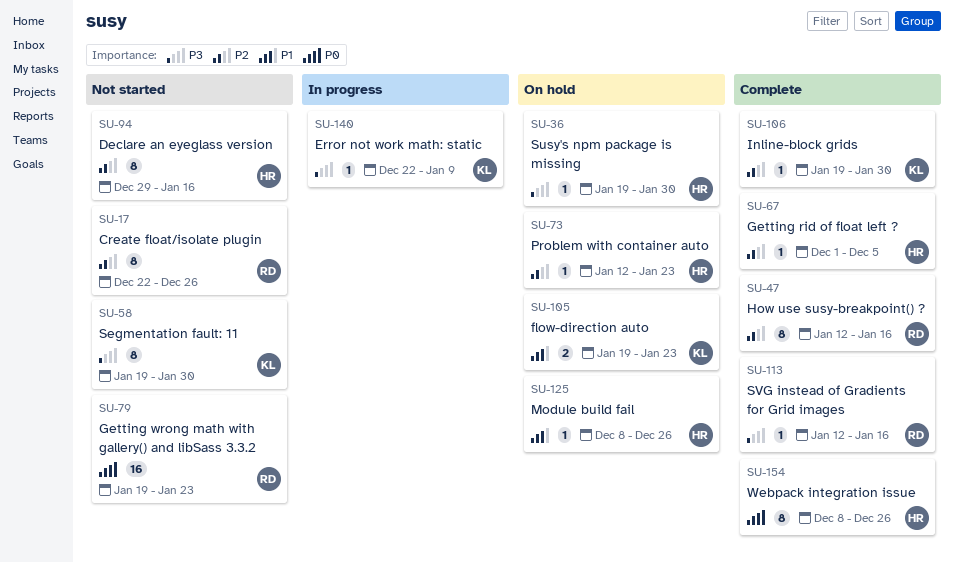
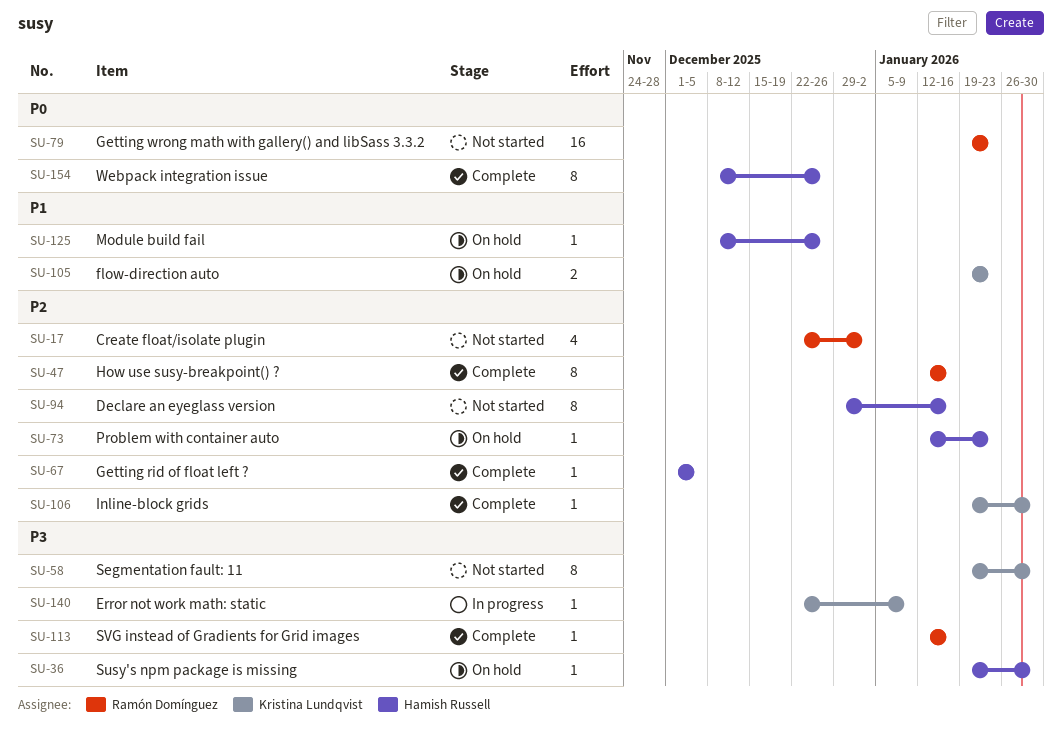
SU-17, estimate: 8 -> 4
SU-17, due: Dec 26 -> Jan 2

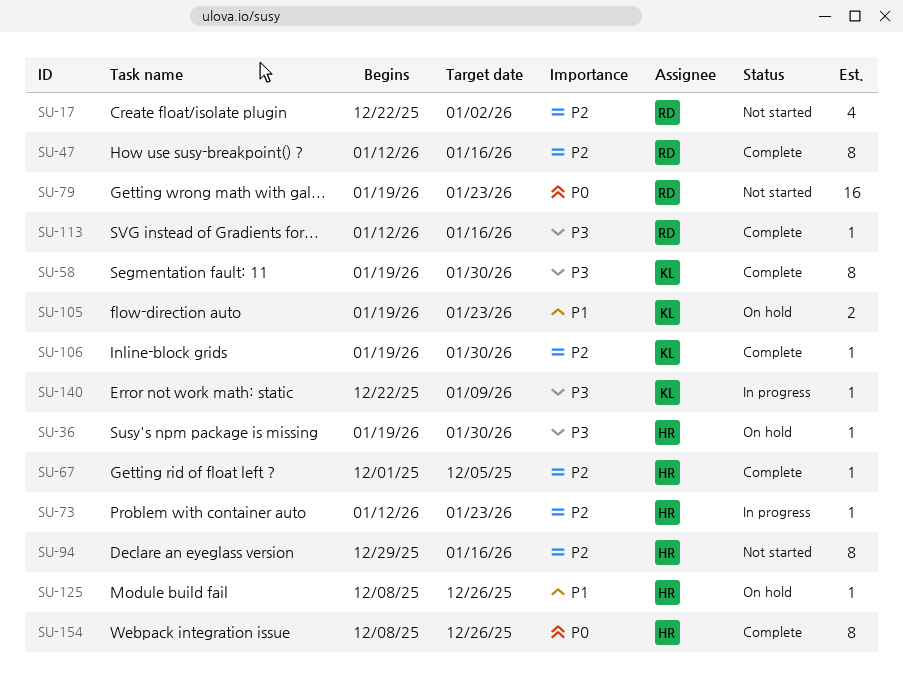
SU-58, status: Not started -> Complete
SU-73, status: On hold -> In progress

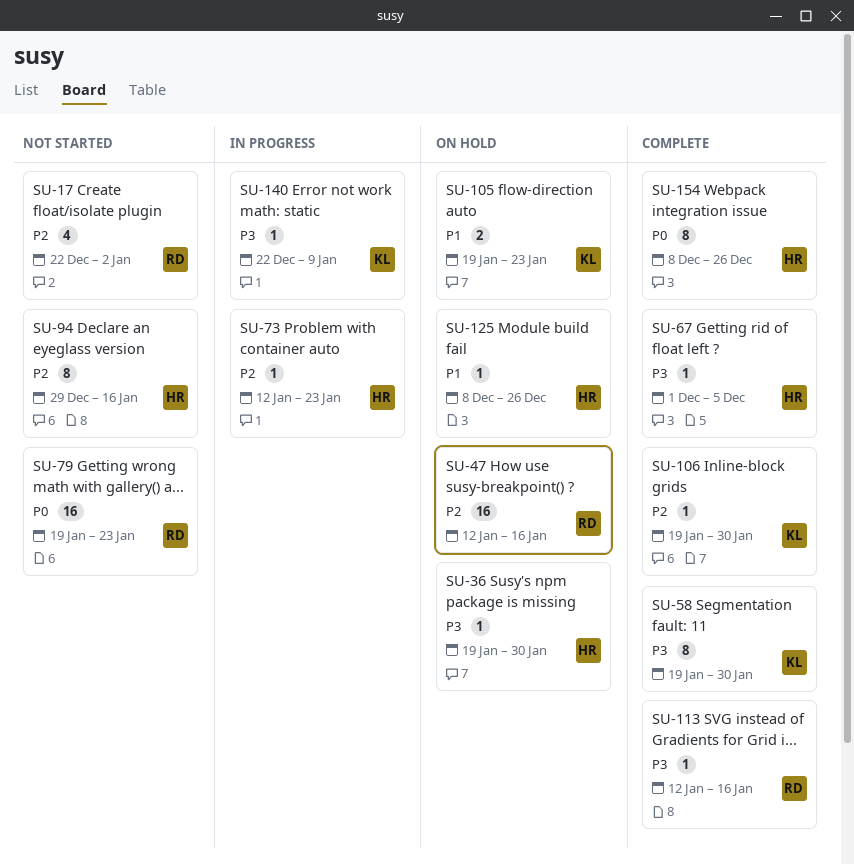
SU-47, status: Complete -> On hold
SU-47, estimate: 8 -> 16
SU-67, priority: P2 -> P3

